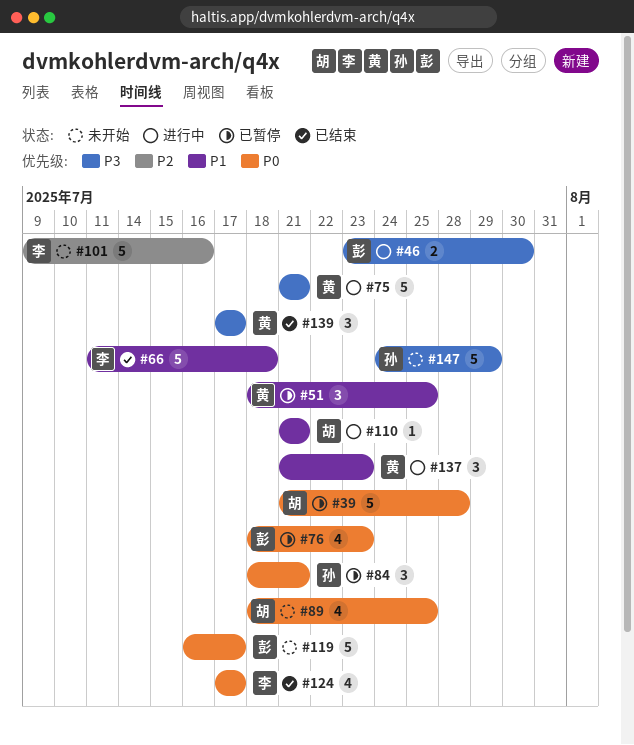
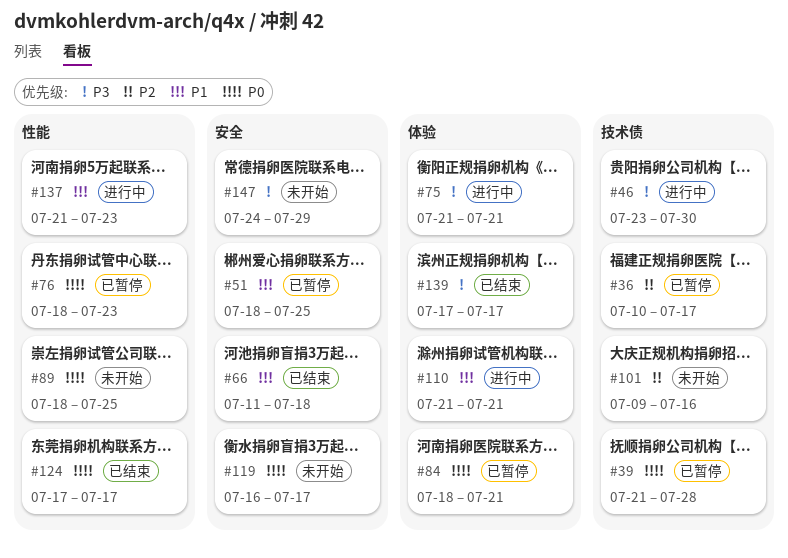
#36: none -> present

